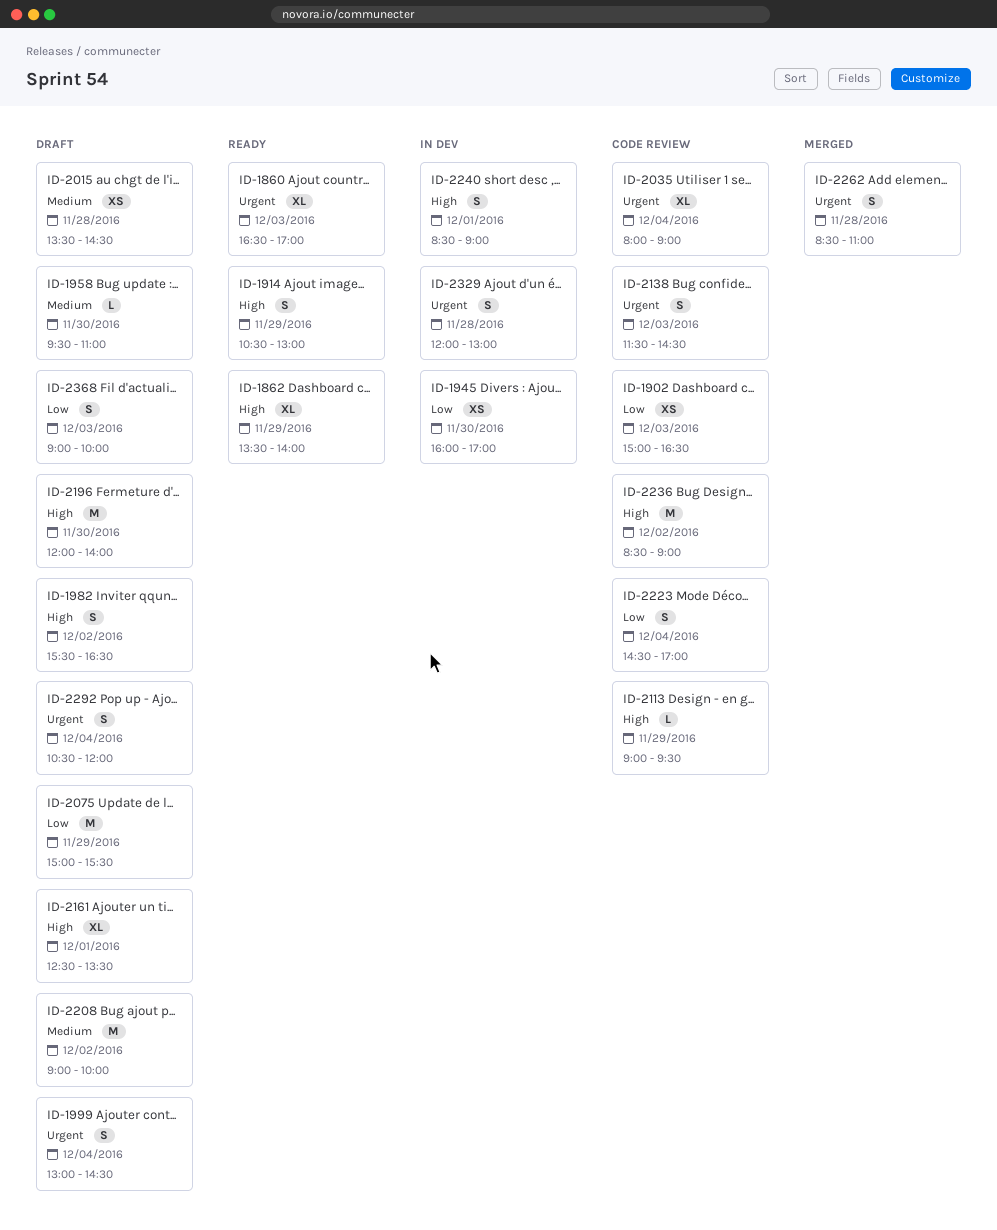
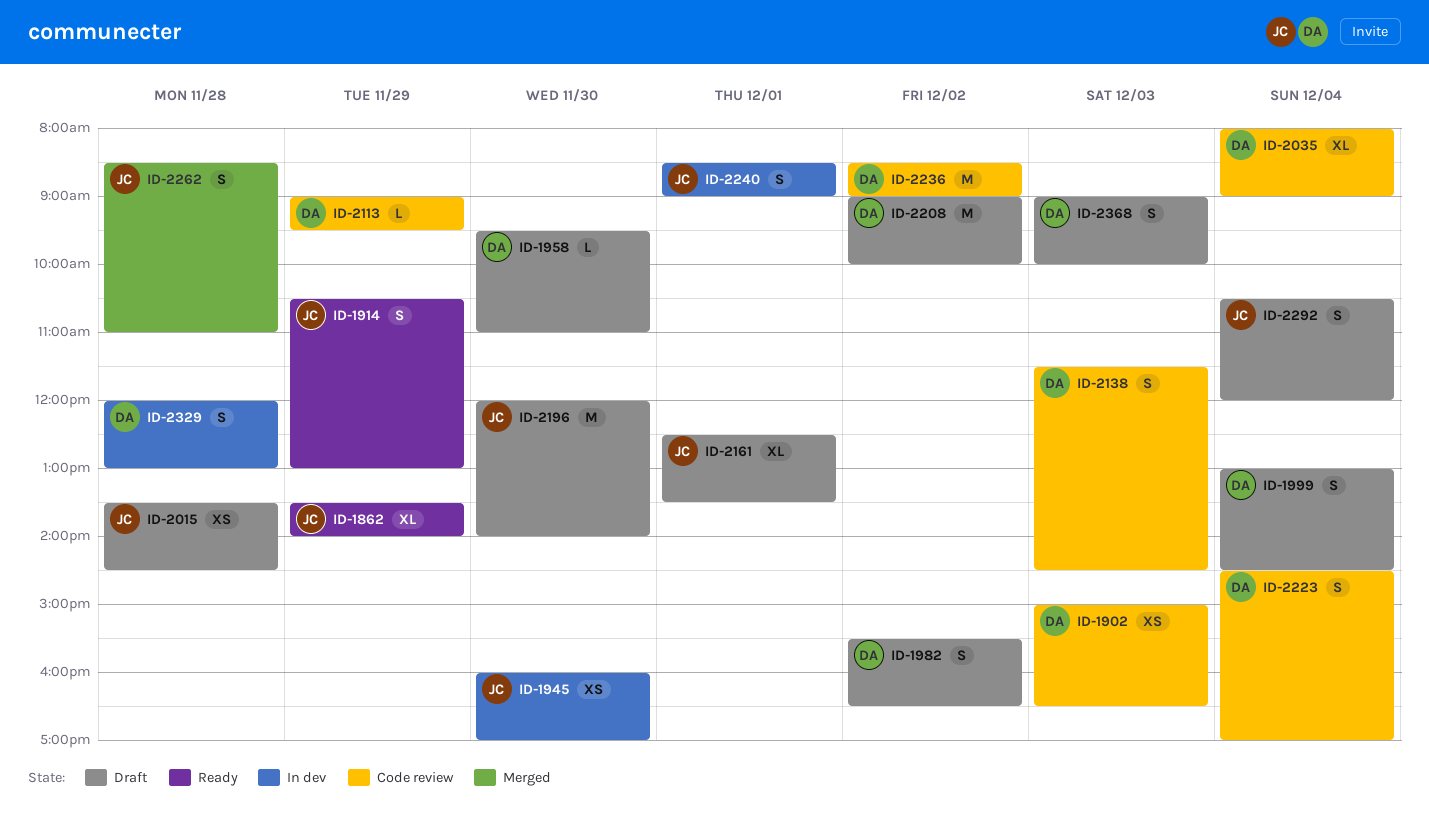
ID-1860: present -> none
ID-2075: present -> none

